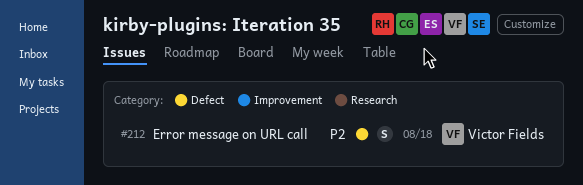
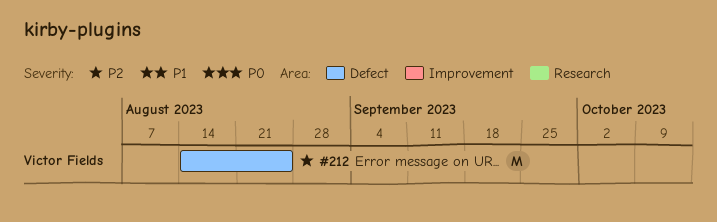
#212, estimate: S -> M
#212, due: Aug 18 -> Aug 25

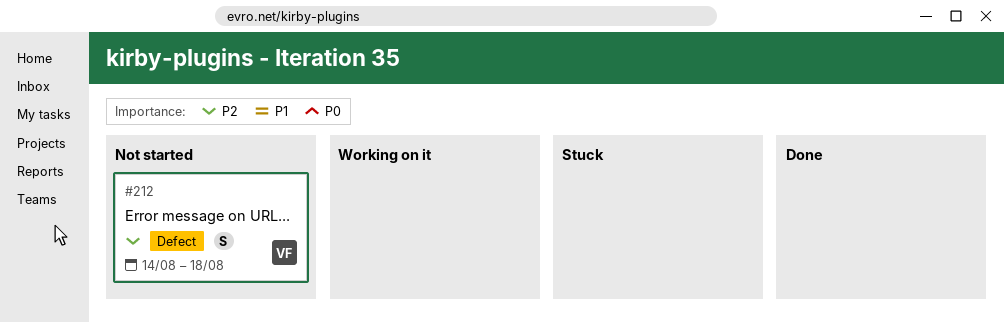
#212, estimate: M -> S
#212, due: Aug 25 -> Aug 18

